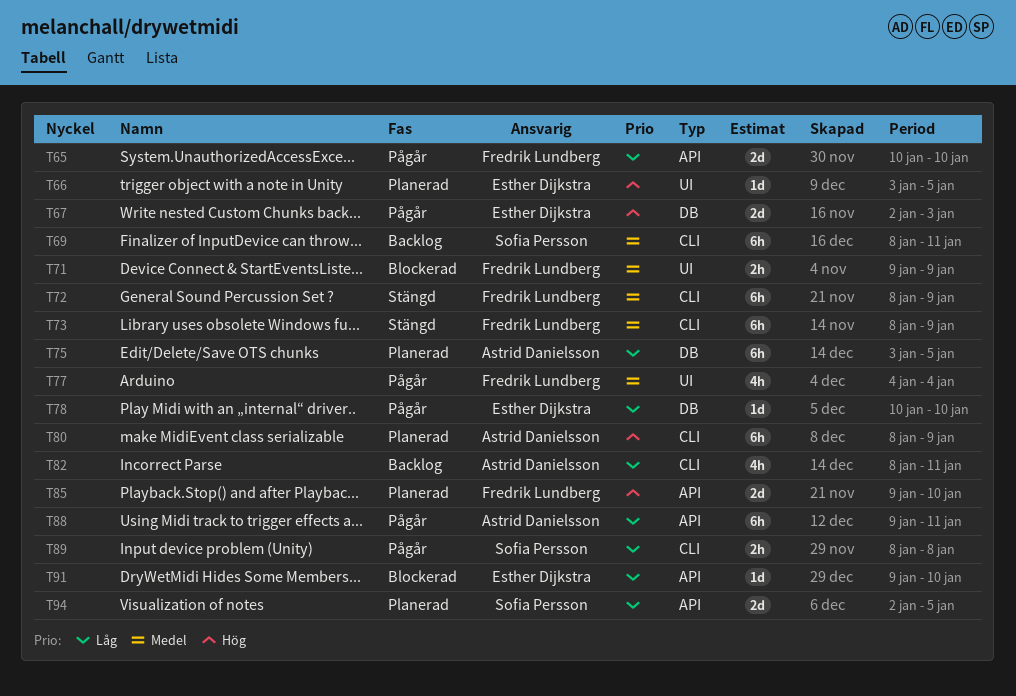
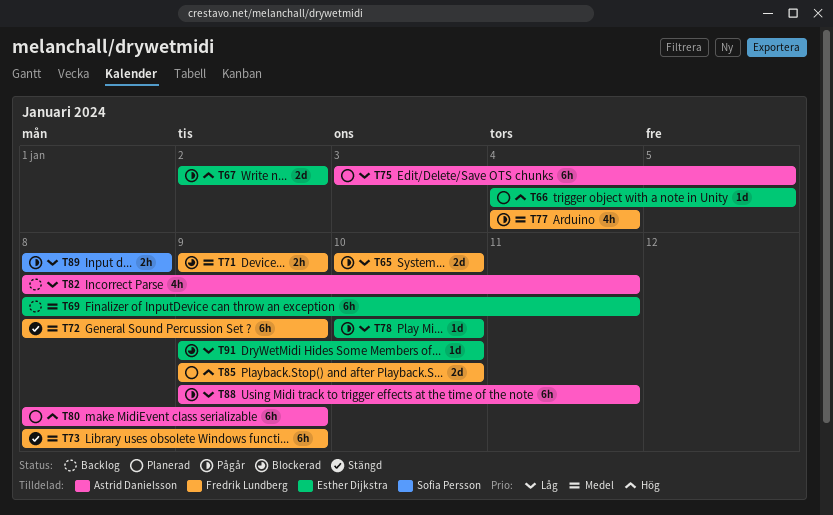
T66, start: Jan 3 -> Jan 4
T67, due: Jan 3 -> Jan 2
T69, owner: Sofia Persson -> Esther Dijkstra
T94: present -> none

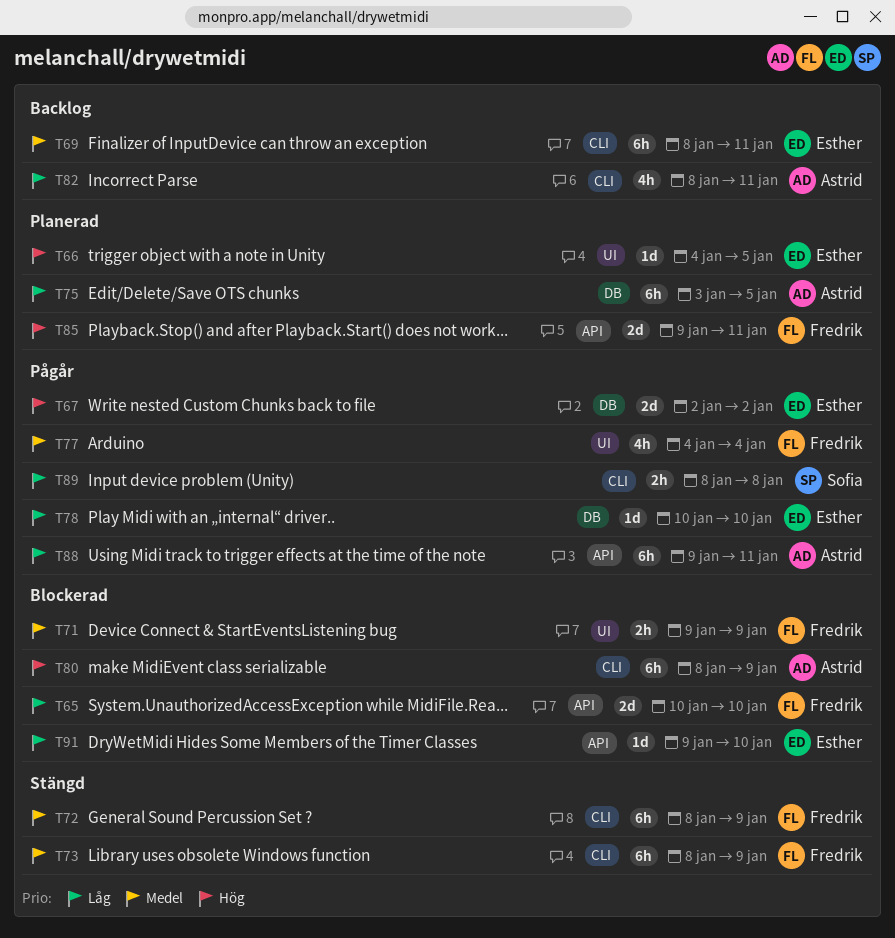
T65, status: Pågår -> Blockerad
T80, status: Planerad -> Blockerad
T85, due: Jan 10 -> Jan 11

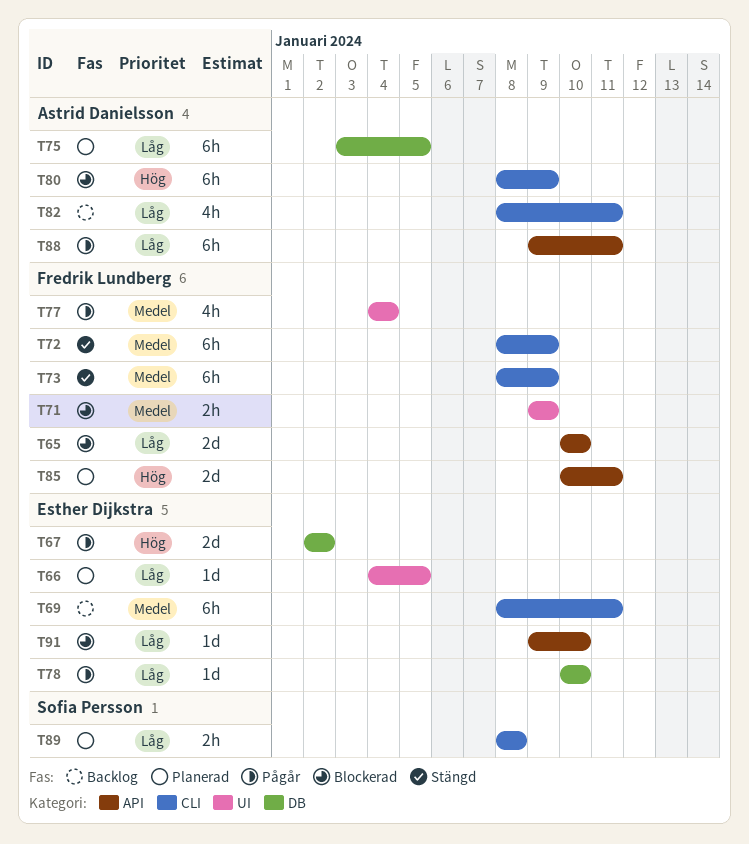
T66, priority: Hög -> Låg
T85, start: Jan 9 -> Jan 10
T89, status: Pågår -> Planerad

